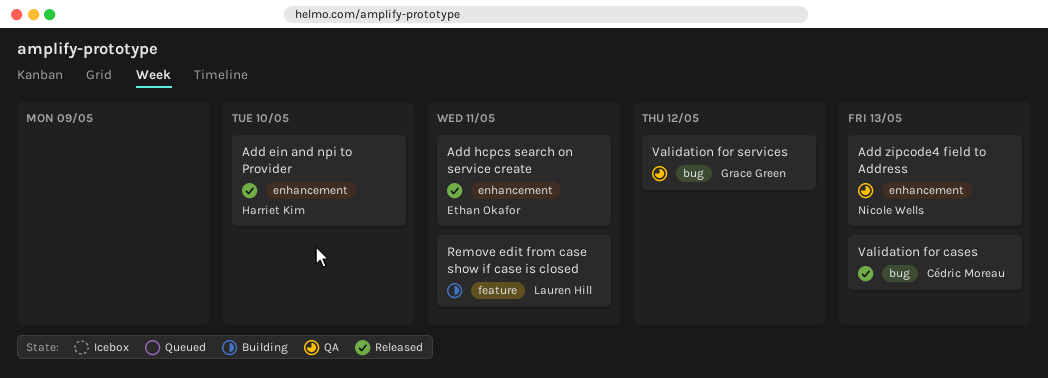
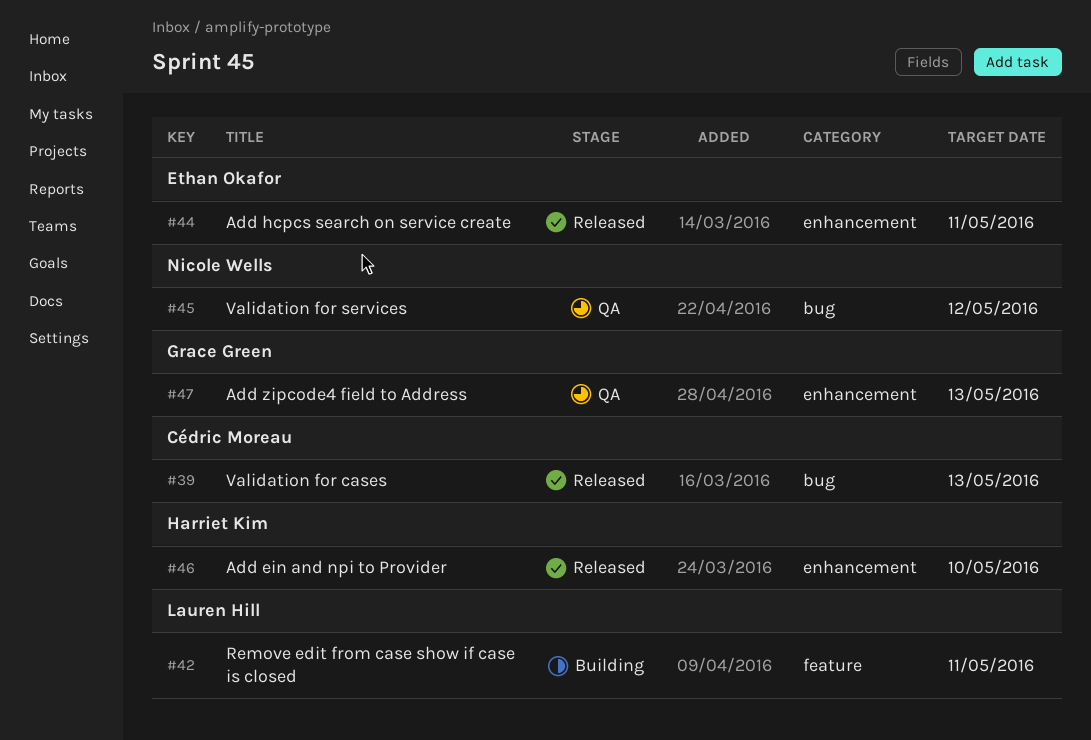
Add zipcode4 field to Address, owner: Nicole Wells -> Grace Green
Validation for services, owner: Grace Green -> Nicole Wells

